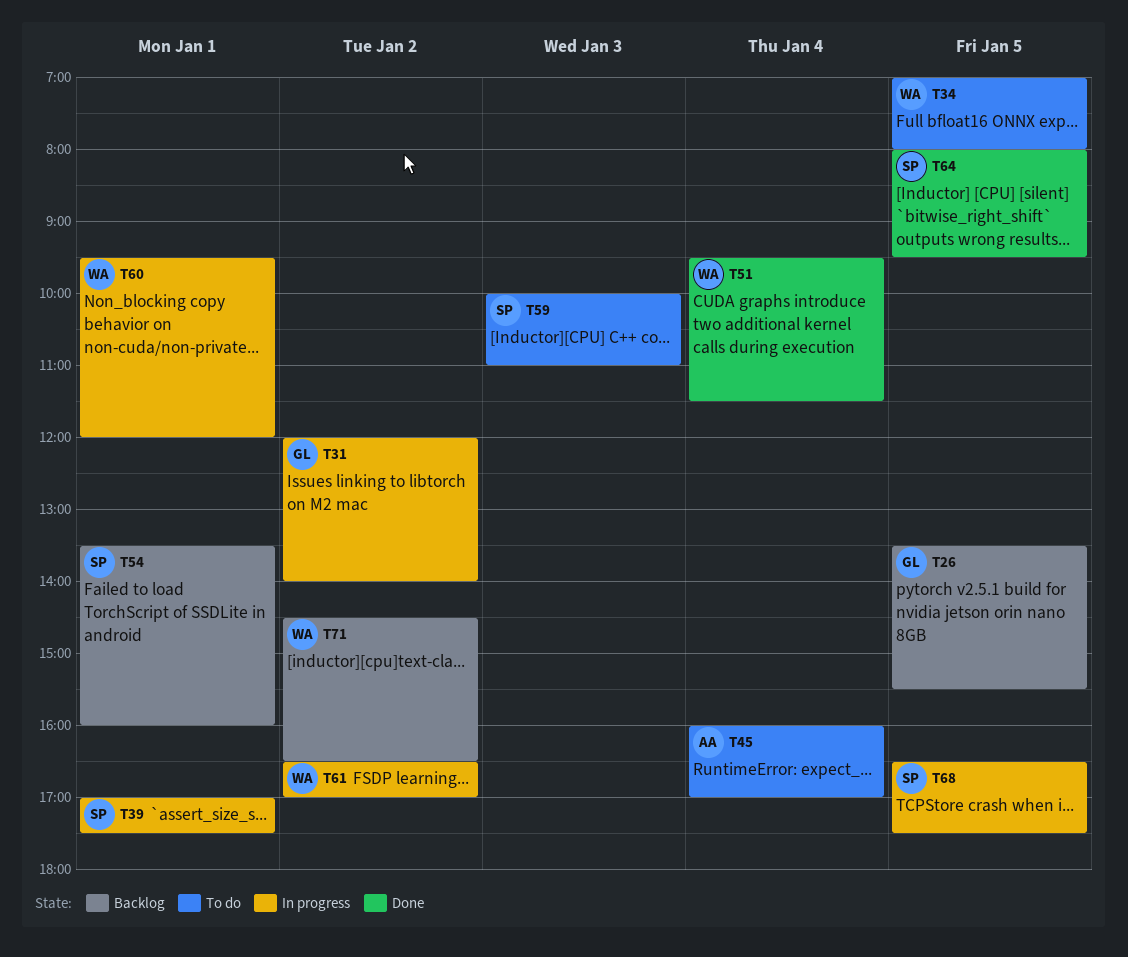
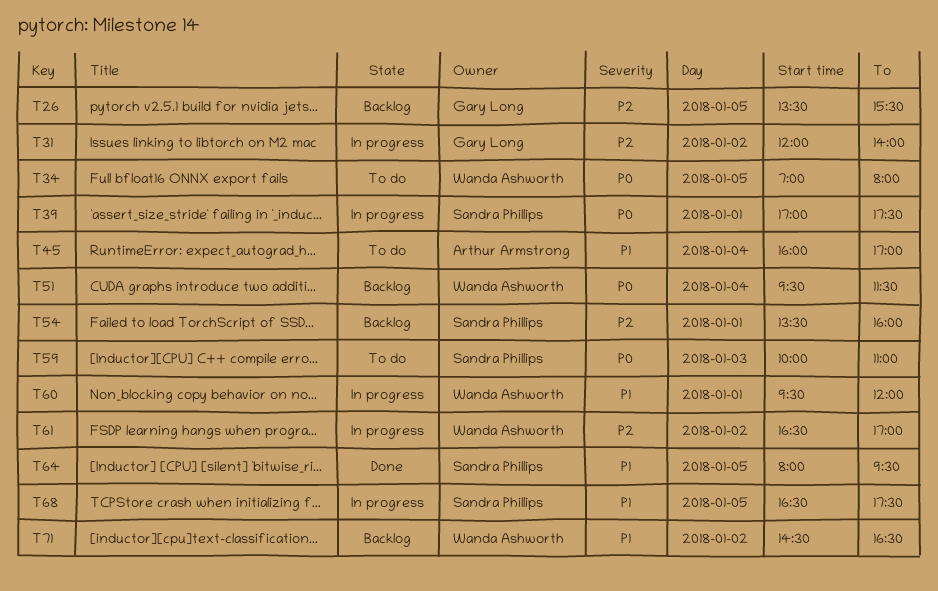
T51, status: Done -> Backlog

